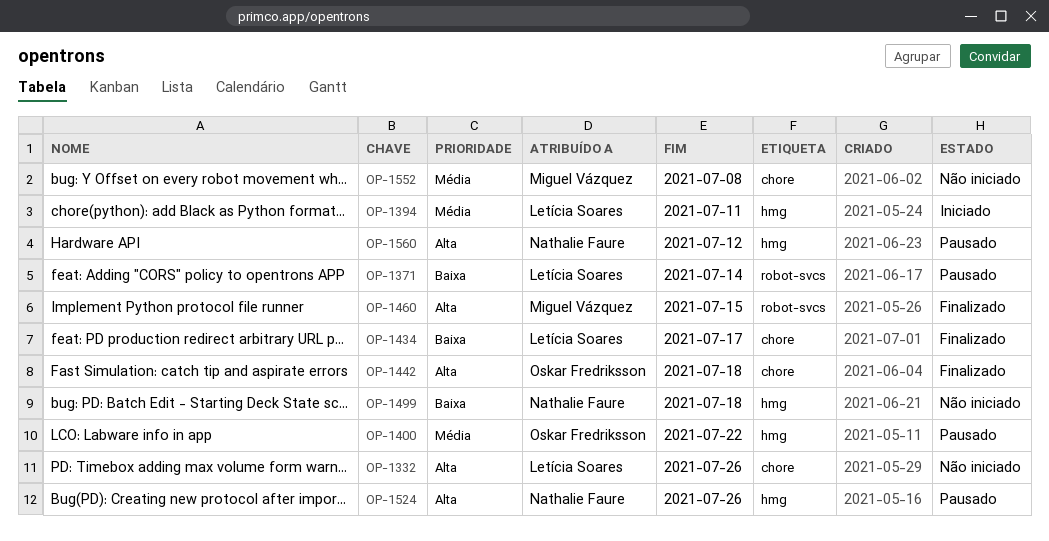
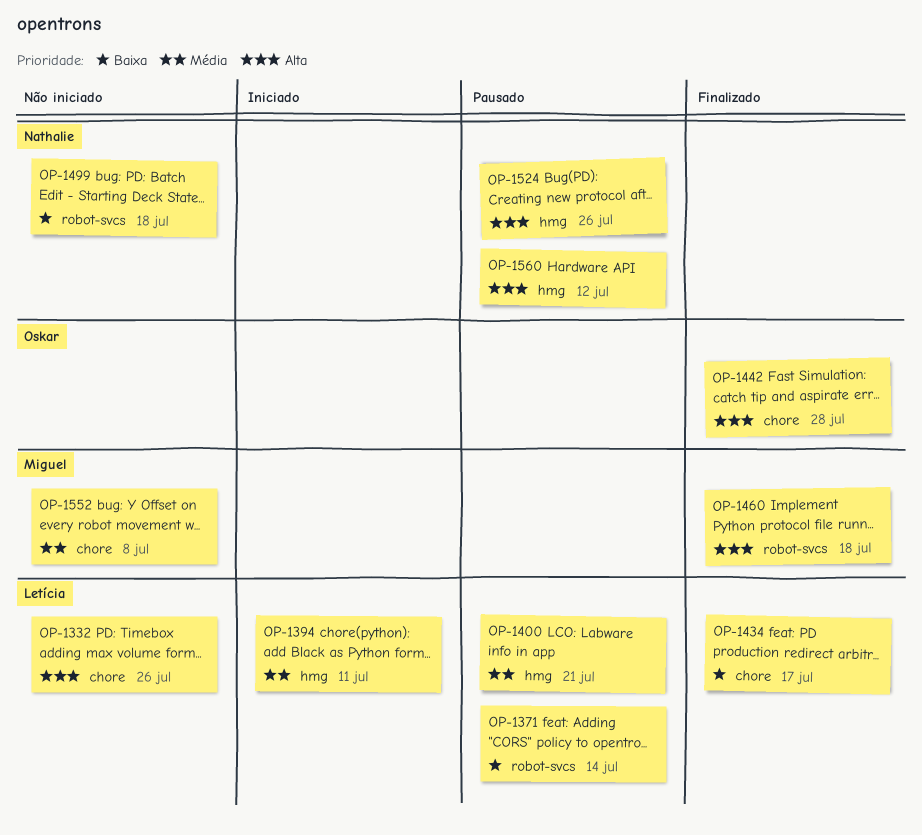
OP-1400, owner: Oskar Fredriksson -> Letícia Soares
OP-1400, due: Jul 22 -> Jul 21
OP-1442, due: Jul 18 -> Jul 28
OP-1460, due: Jul 15 -> Jul 18
OP-1499, label: hmg -> robot-svcs

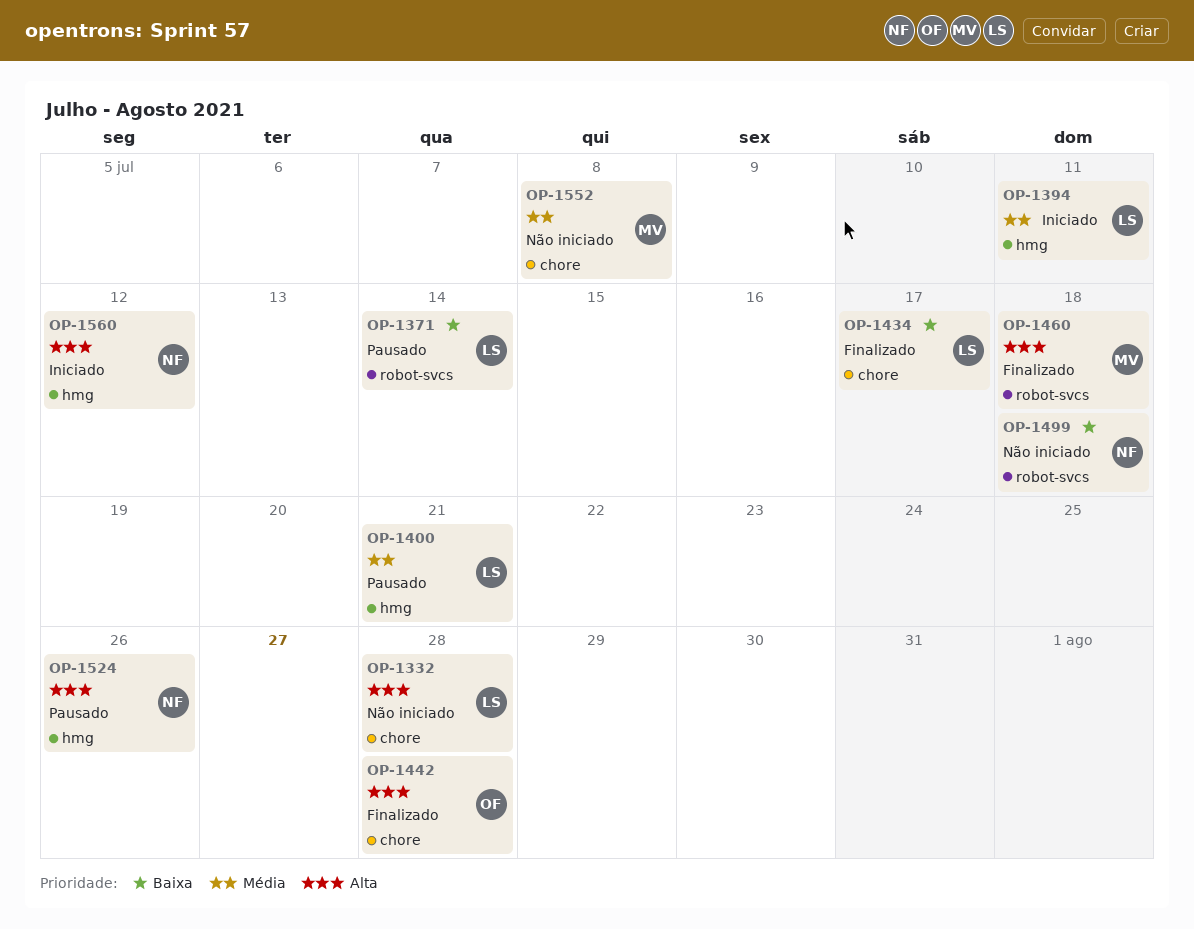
OP-1332, due: Jul 26 -> Jul 28
OP-1560, status: Pausado -> Iniciado

